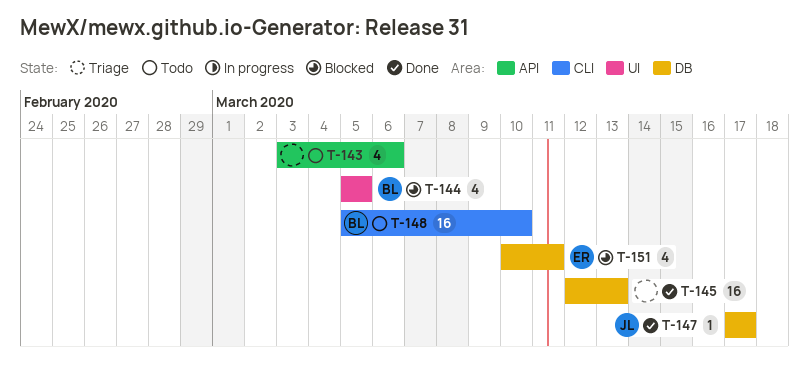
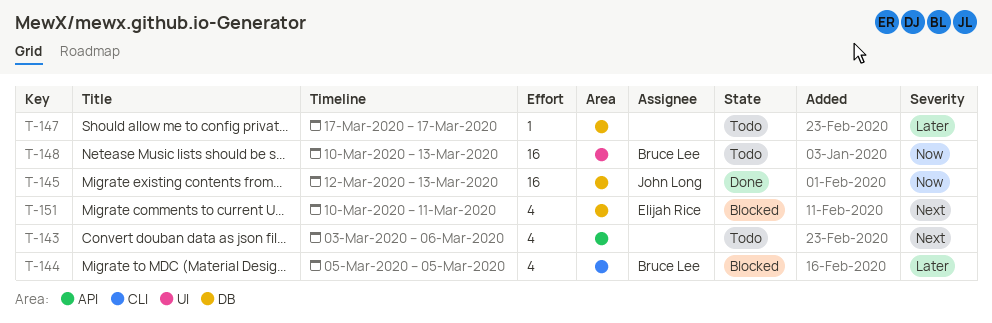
T-144, label: UI -> CLI
T-145, owner: none -> John Long
T-147, status: Done -> Todo
T-147, owner: John Long -> none
T-148, label: CLI -> UI
T-148, start: Mar 5 -> Mar 10
T-148, due: Mar 10 -> Mar 13

